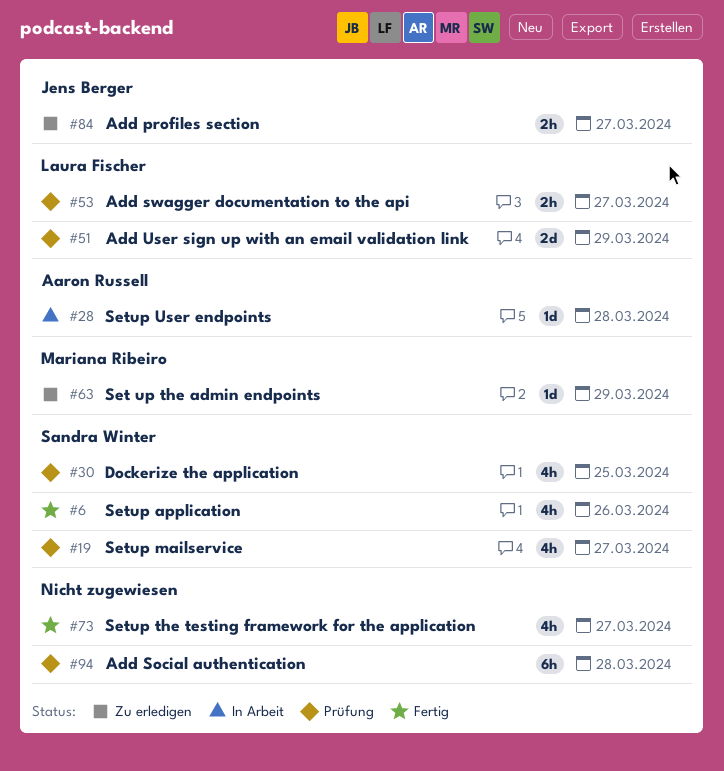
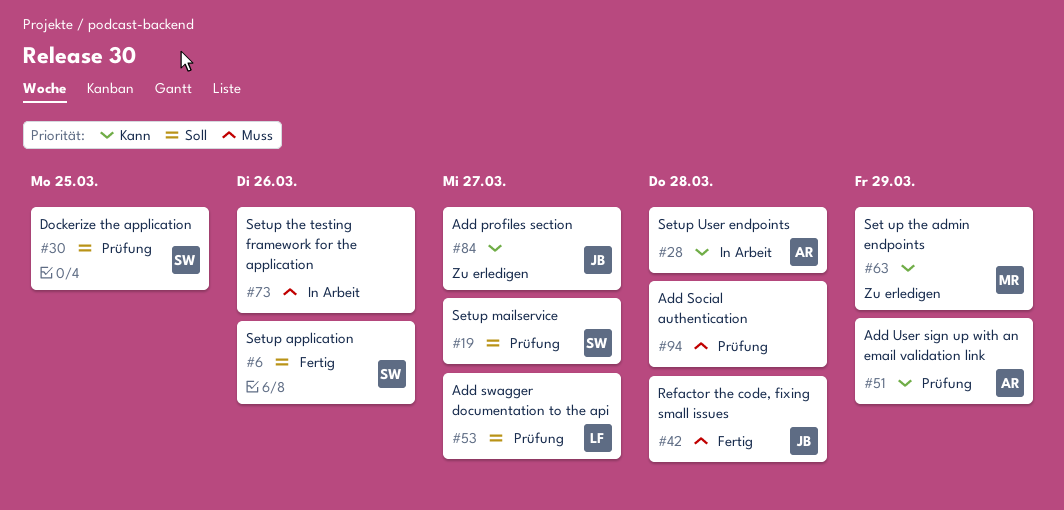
#42: none -> present
#51, owner: Laura Fischer -> Aaron Russell
#73, status: Fertig -> In Arbeit
#73, due: Mar 27 -> Mar 26

